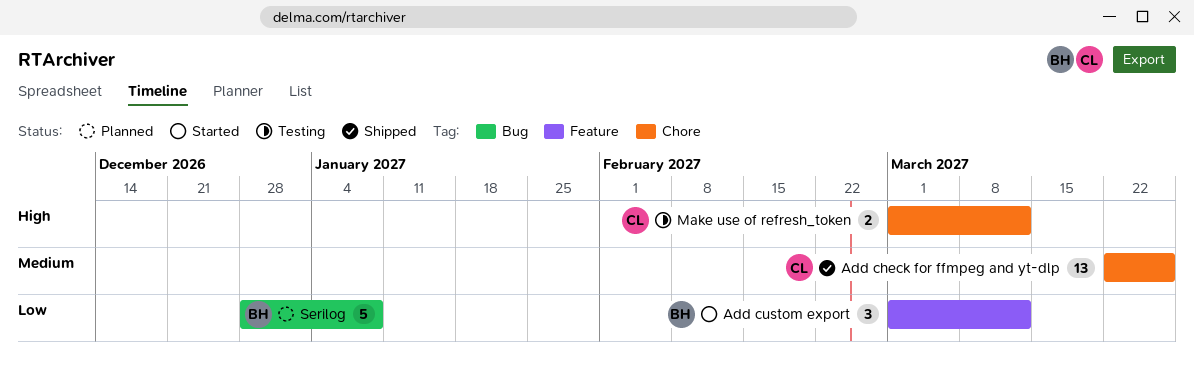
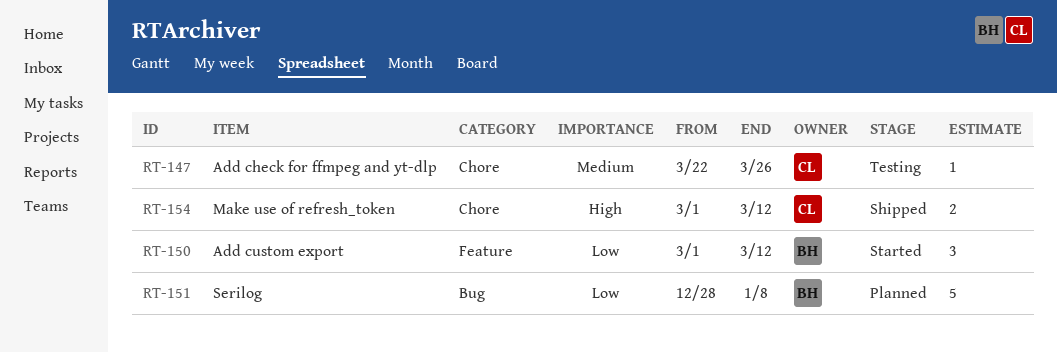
Add check for ffmpeg and yt-dlp, status: Shipped -> Testing
Add check for ffmpeg and yt-dlp, estimate: 13 -> 1
Make use of refresh_token, status: Testing -> Shipped

